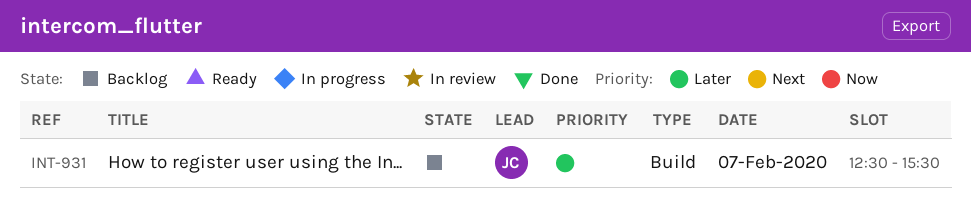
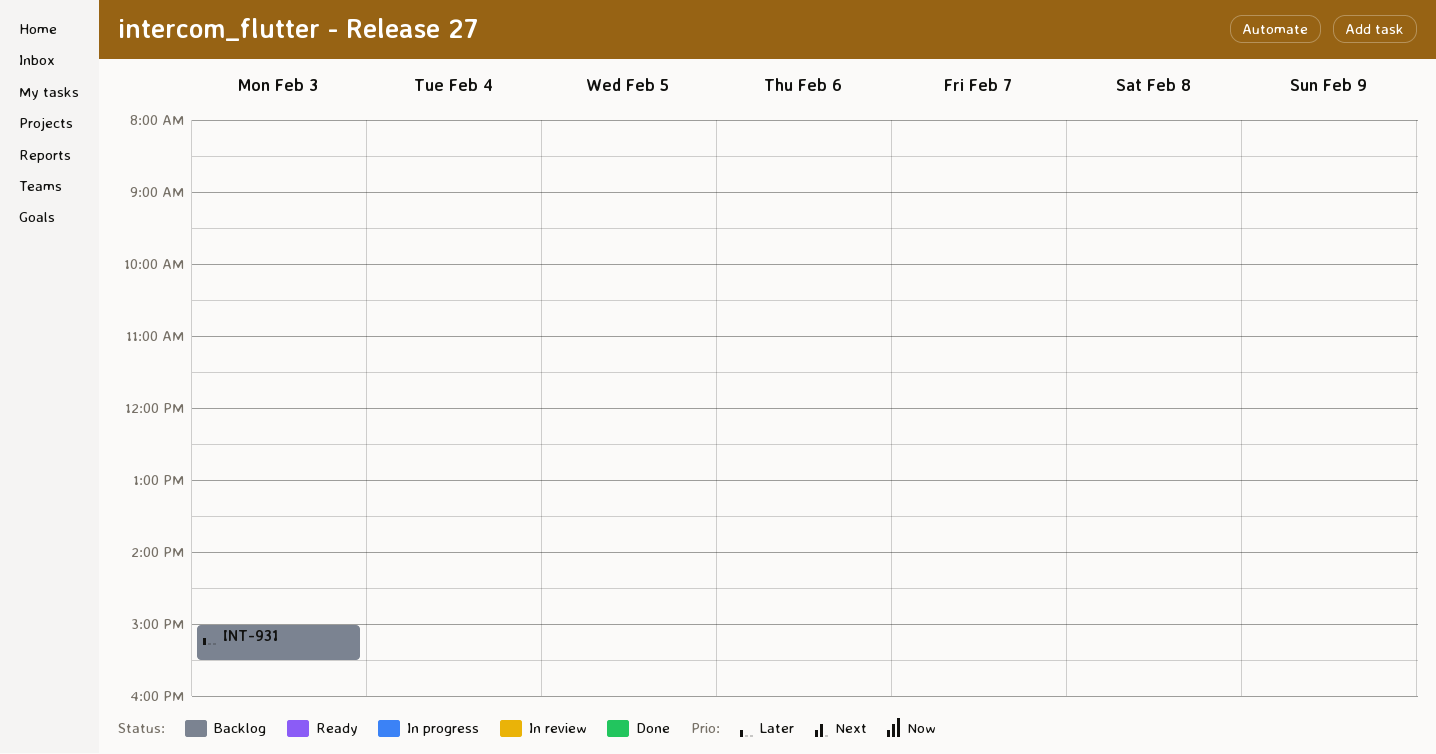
INT-931, day: Feb 7 -> Feb 3
INT-931, begins: 12:30 -> 15:00

